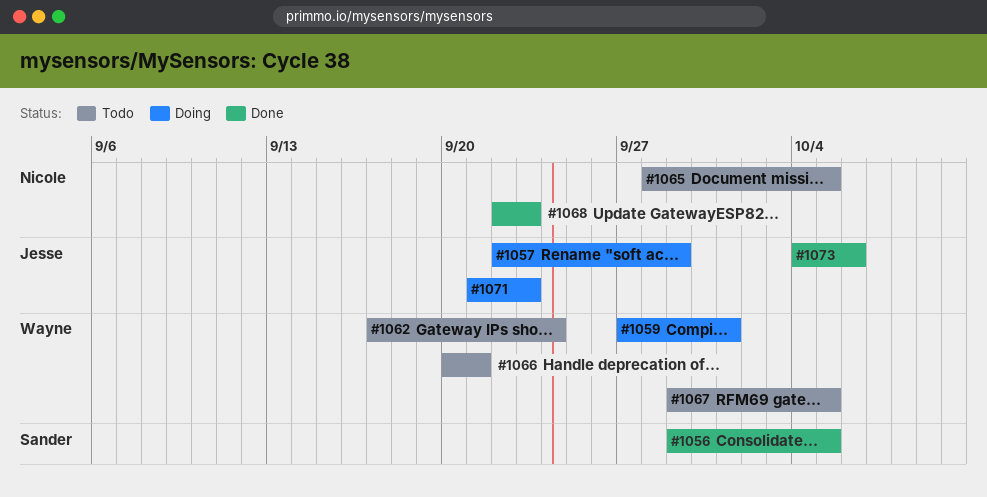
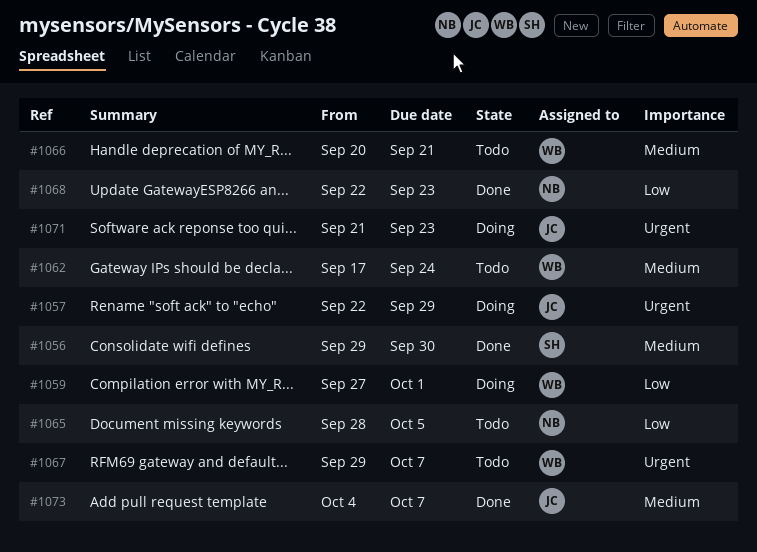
#1056, due: Oct 5 -> Sep 30
#1067, due: Oct 5 -> Oct 7
#1073, due: Oct 6 -> Oct 7

